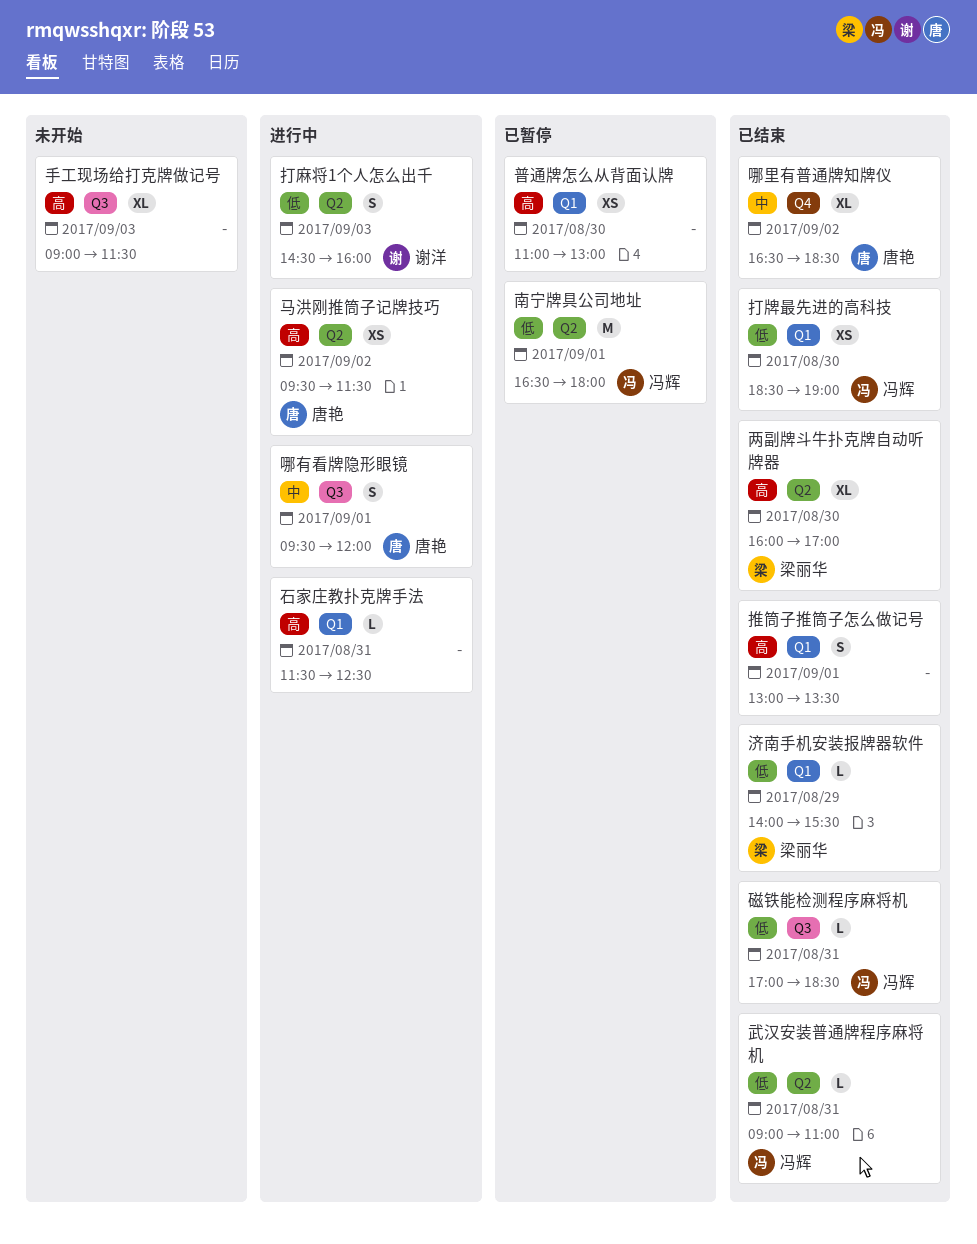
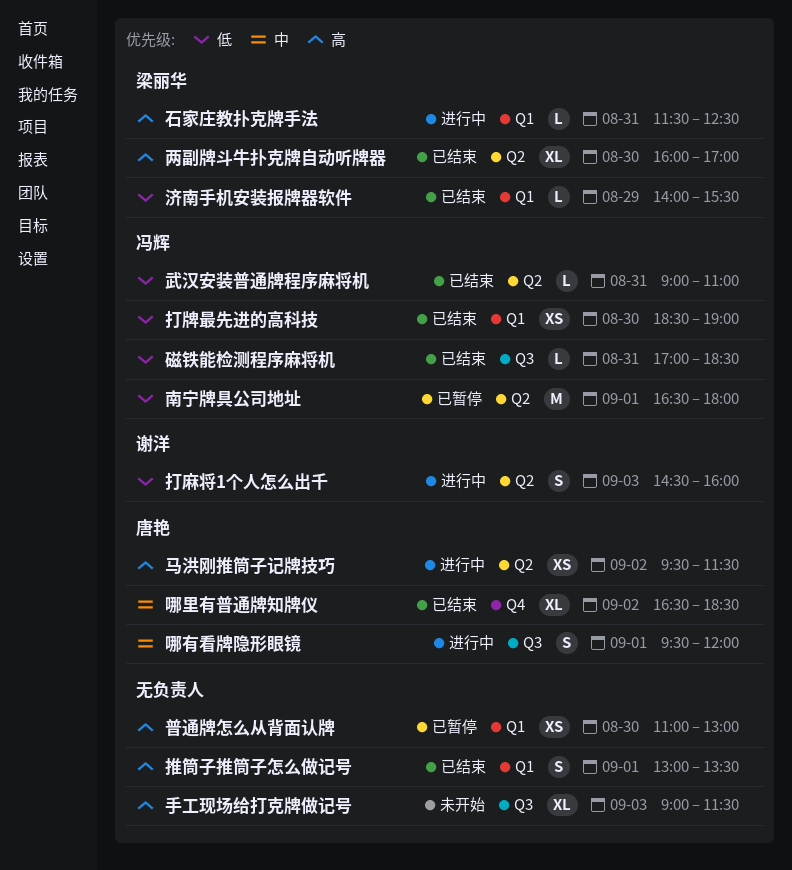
石家庄教扑克牌手法, owner: none -> 梁丽华

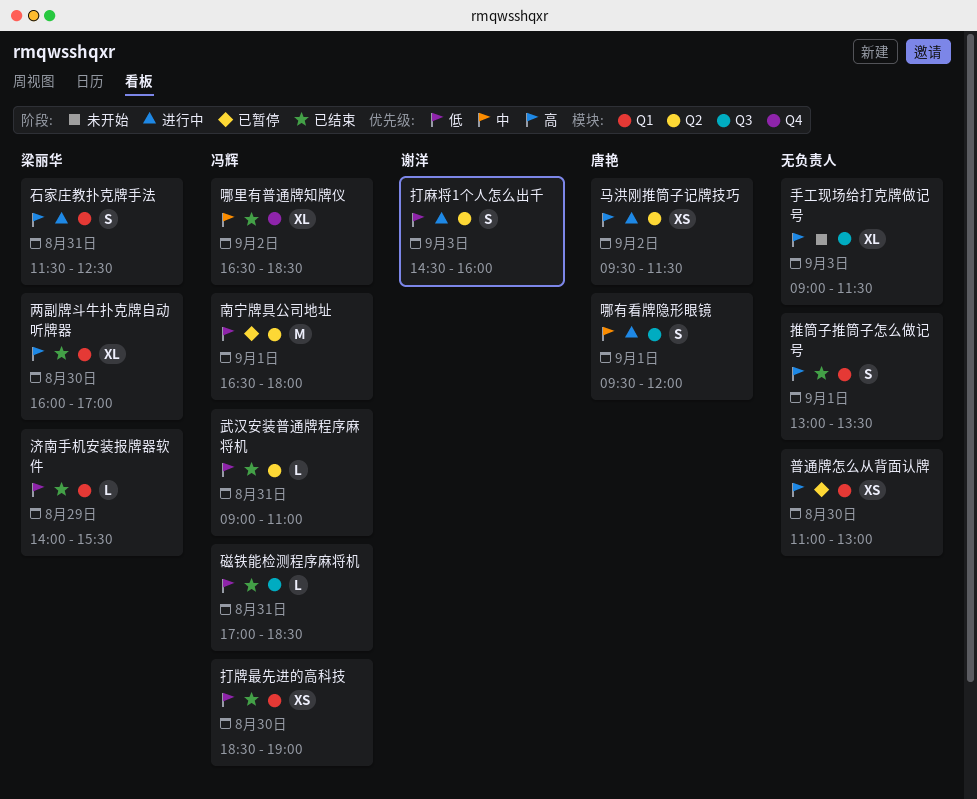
两副牌斗牛扑克牌自动听牌器, label: Q2 -> Q1
哪里有普通牌知牌仪, owner: 唐艳 -> 冯辉
石家庄教扑克牌手法, estimate: L -> S

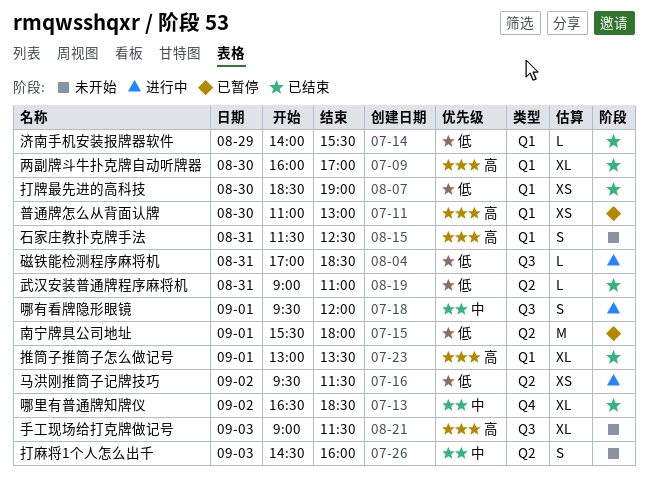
南宁牌具公司地址, begins: 16:30 -> 15:30
打麻将1个人怎么出千, status: 进行中 -> 未开始
打麻将1个人怎么出千, priority: 低 -> 中
推筒子推筒子怎么做记号, estimate: S -> XL
石家庄教扑克牌手法, status: 进行中 -> 未开始
磁铁能检测程序麻将机, status: 已结束 -> 进行中
马洪刚推筒子记牌技巧, priority: 高 -> 低

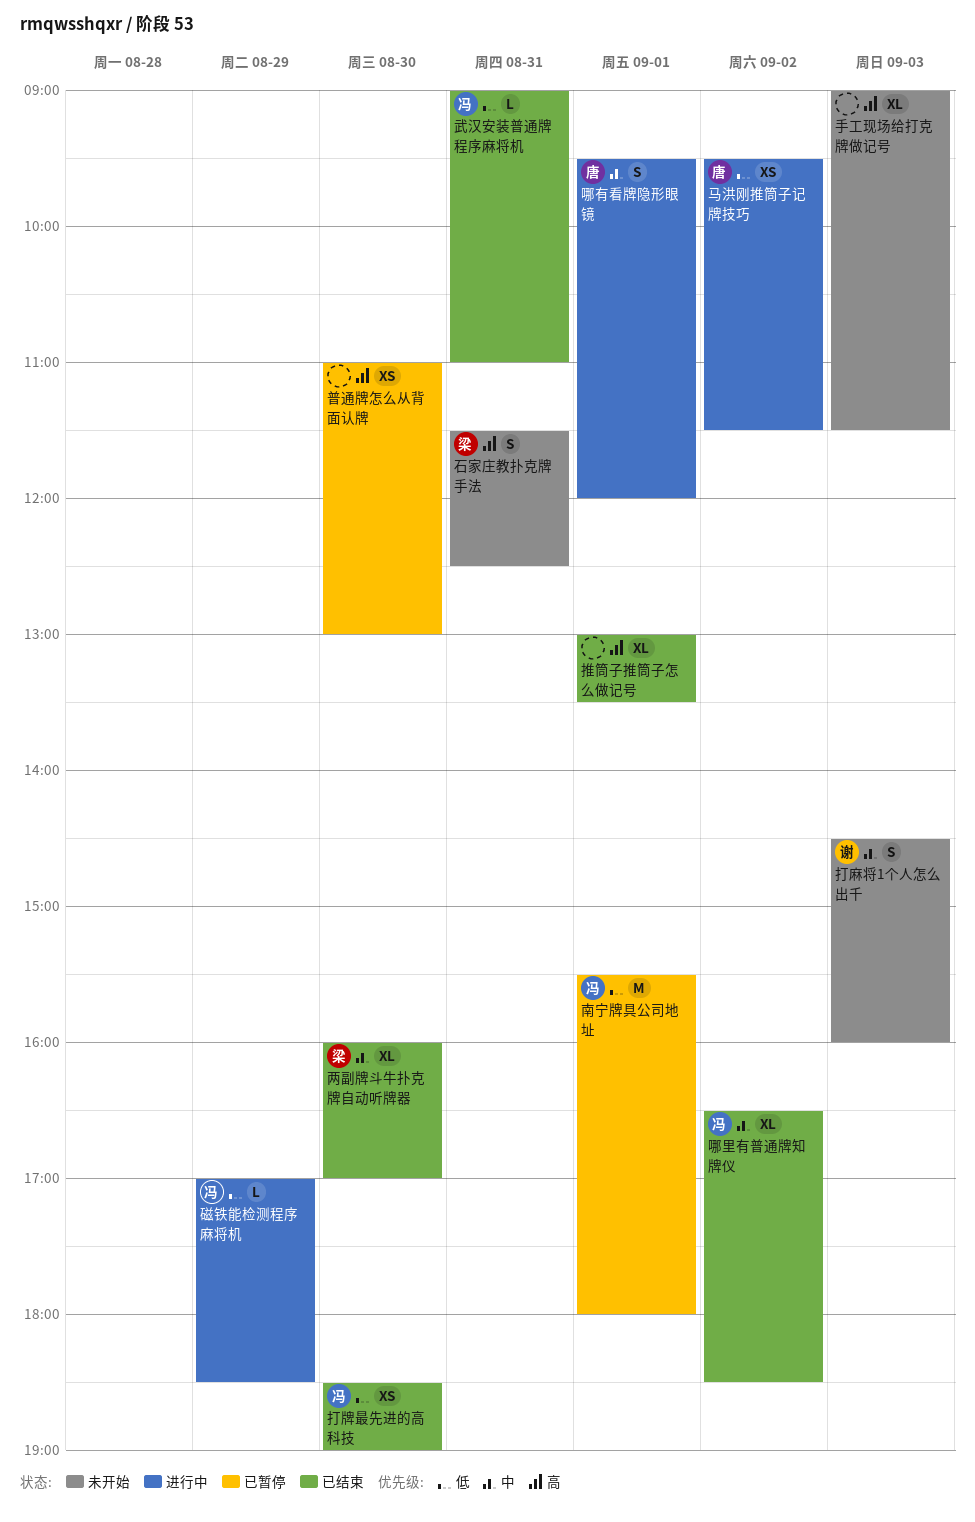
两副牌斗牛扑克牌自动听牌器, priority: 高 -> 中
济南手机安装报牌器软件: present -> none
磁铁能检测程序麻将机, day: Aug 31 -> Aug 29

